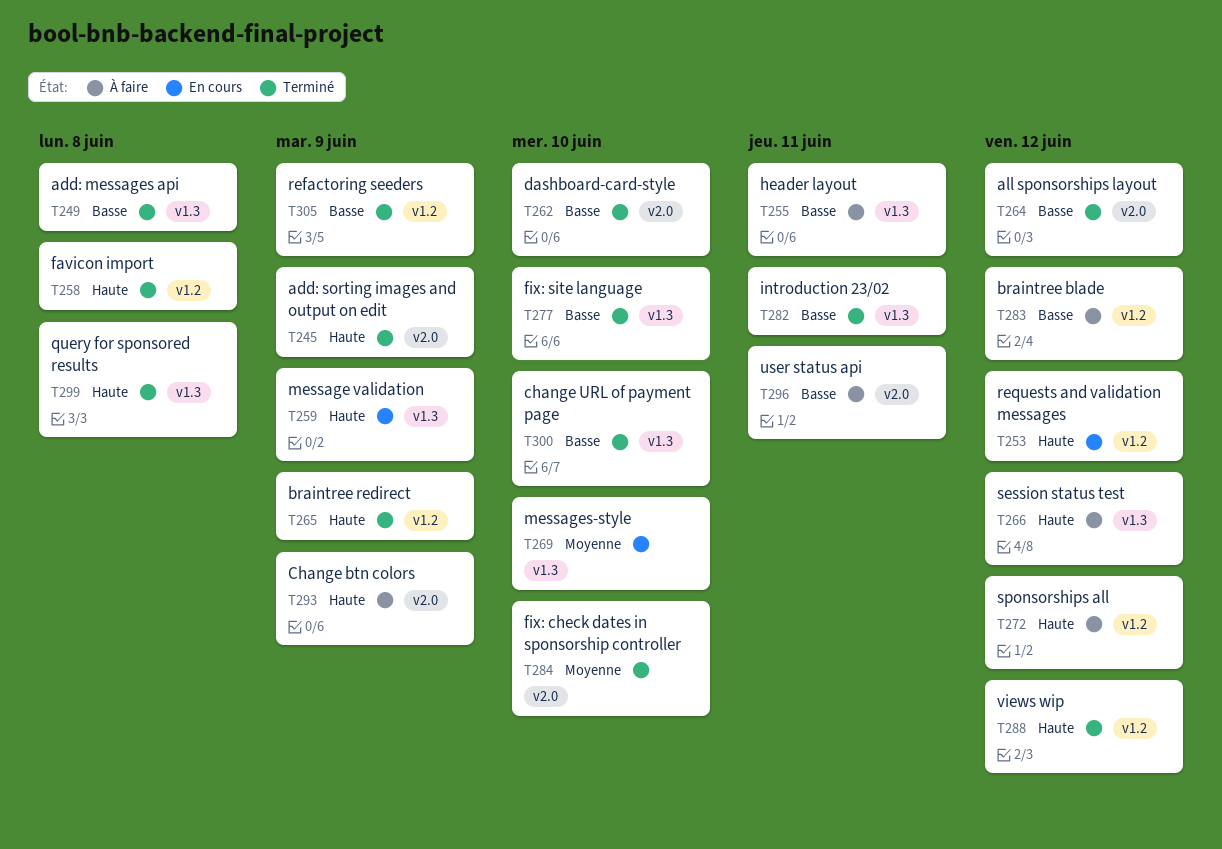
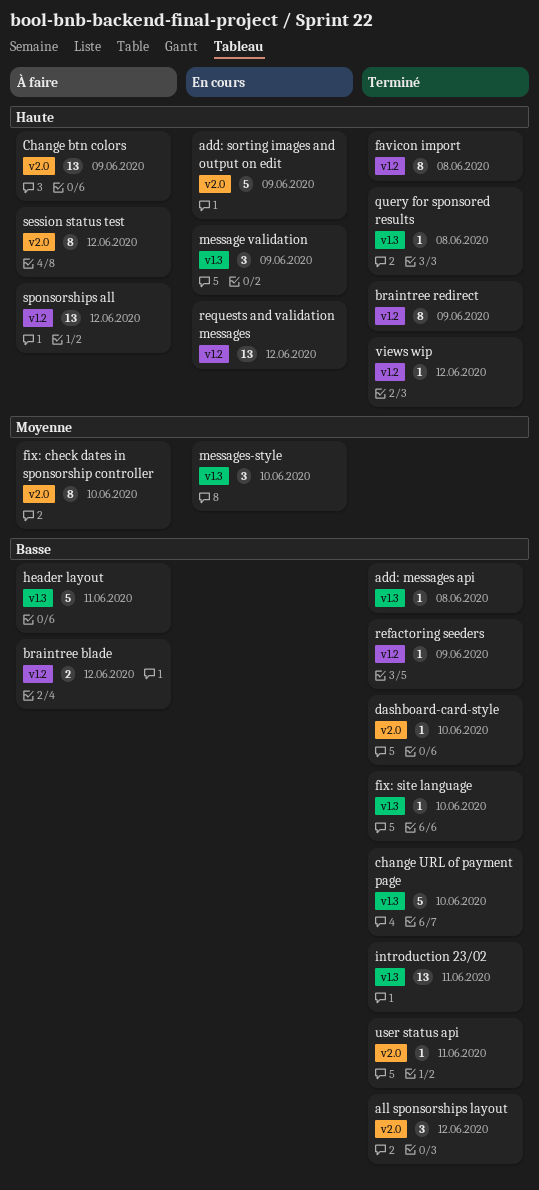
add: sorting images and output on edit, status: Terminé -> En cours
fix: check dates in sponsorship controller, status: Terminé -> À faire
session status test, label: v1.3 -> v2.0
user status api, status: À faire -> Terminé

